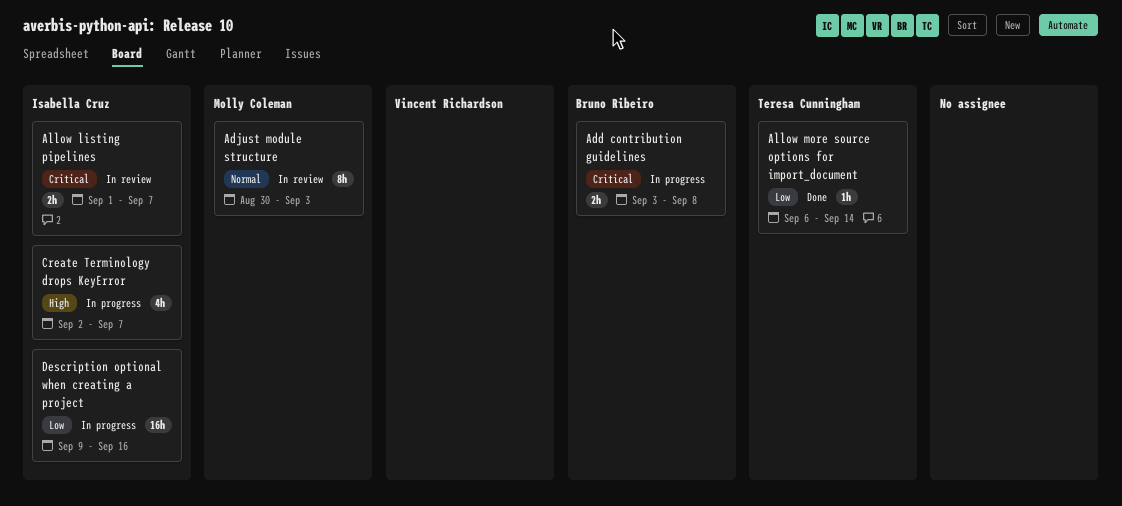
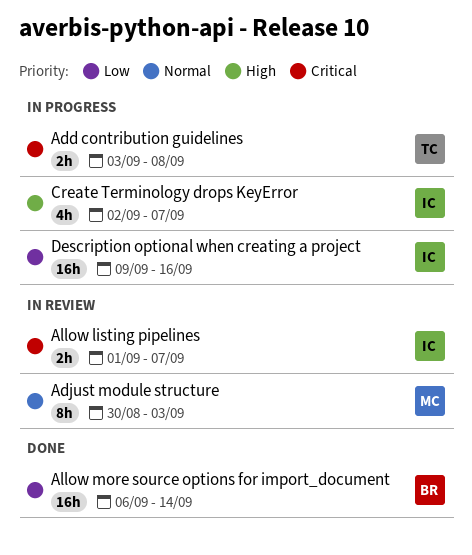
Add contribution guidelines, owner: Bruno Ribeiro -> Teresa Cunningham
Allow more source options for import_document, owner: Teresa Cunningham -> Bruno Ribeiro
Allow more source options for import_document, estimate: 1h -> 16h

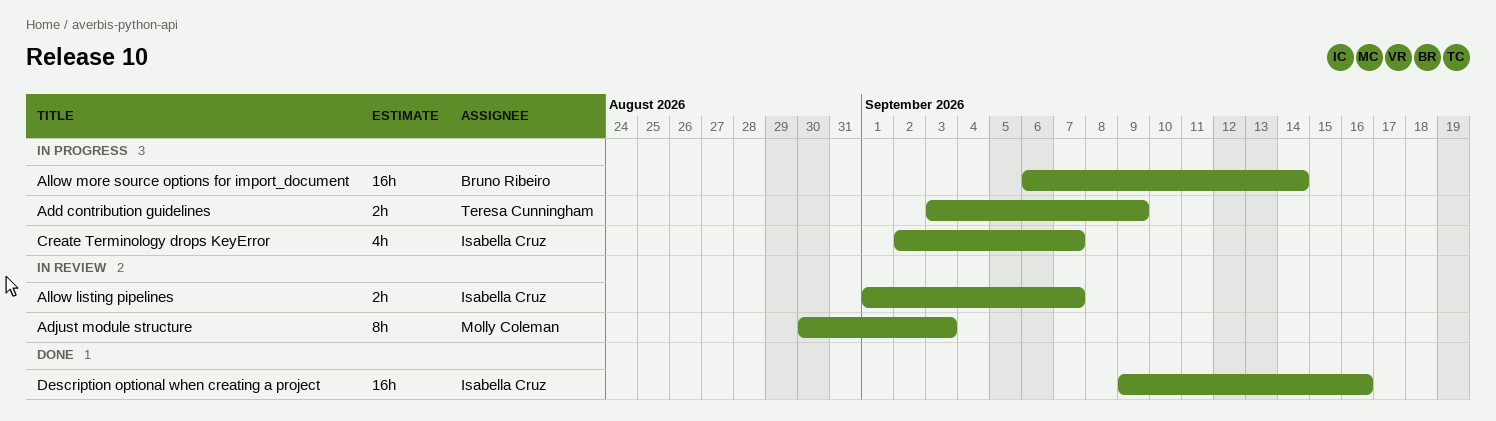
Add contribution guidelines, due: Sep 8 -> Sep 9
Allow more source options for import_document, status: Done -> In progress
Description optional when creating a project, status: In progress -> Done

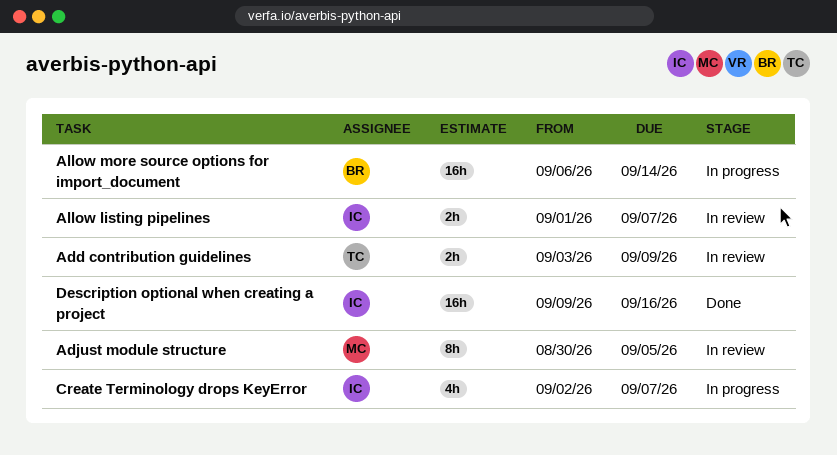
Add contribution guidelines, status: In progress -> In review
Adjust module structure, due: Sep 3 -> Sep 5

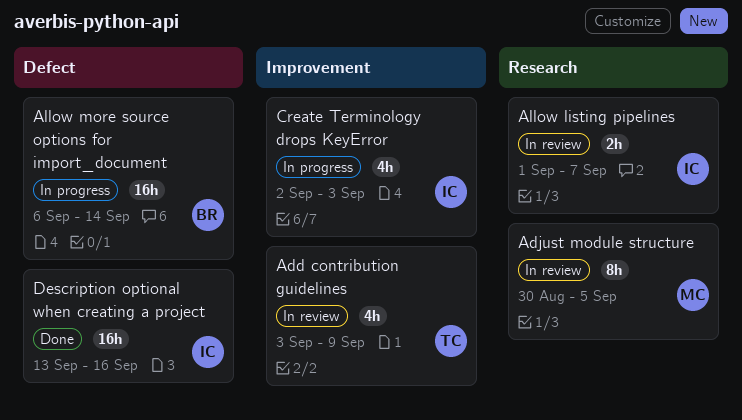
Add contribution guidelines, estimate: 2h -> 4h
Create Terminology drops KeyError, due: Sep 7 -> Sep 3
Description optional when creating a project, start: Sep 9 -> Sep 13

